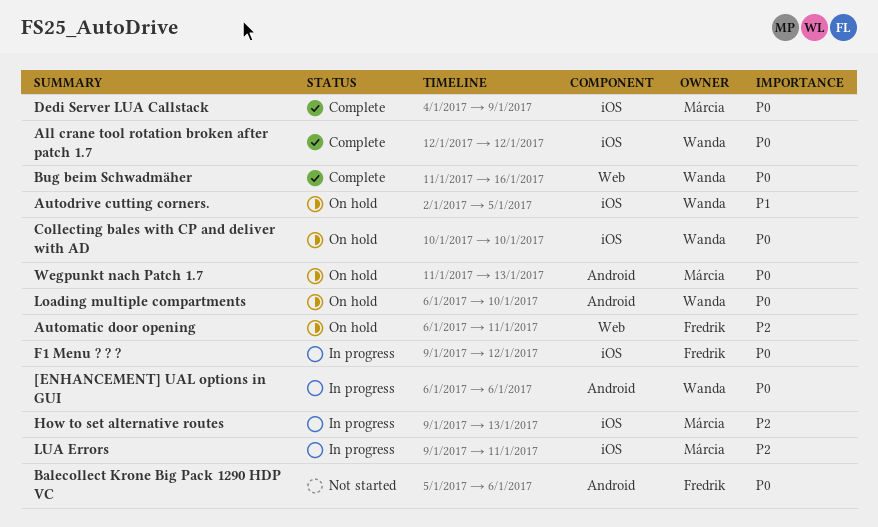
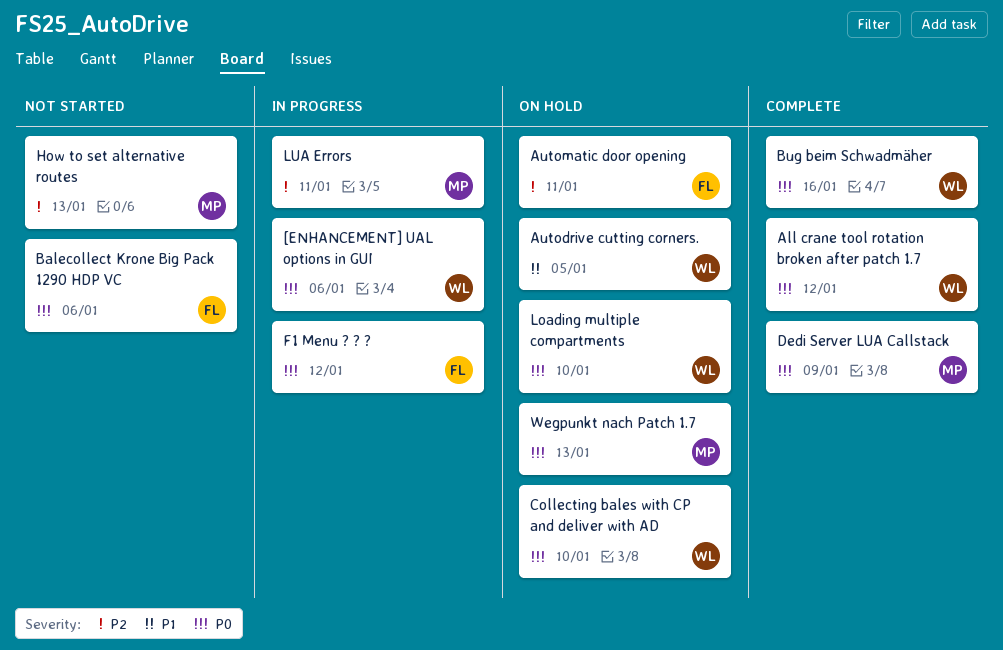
How to set alternative routes, status: In progress -> Not started

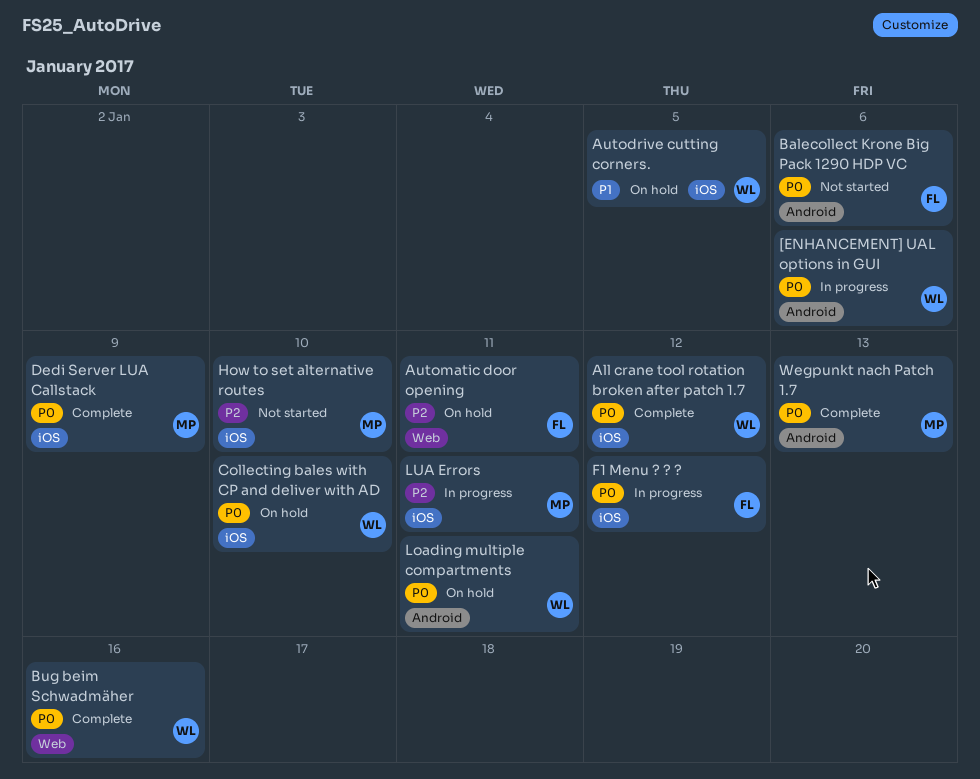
How to set alternative routes, due: Jan 13 -> Jan 10
Loading multiple compartments, due: Jan 10 -> Jan 11
Wegpunkt nach Patch 1.7, status: On hold -> Complete

